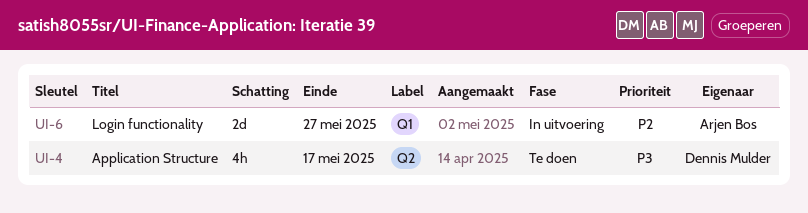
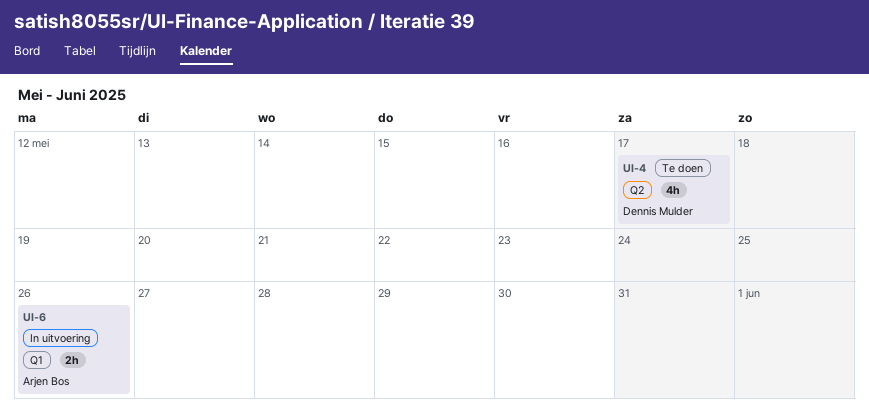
UI-6, estimate: 2d -> 2h
UI-6, due: May 27 -> May 26

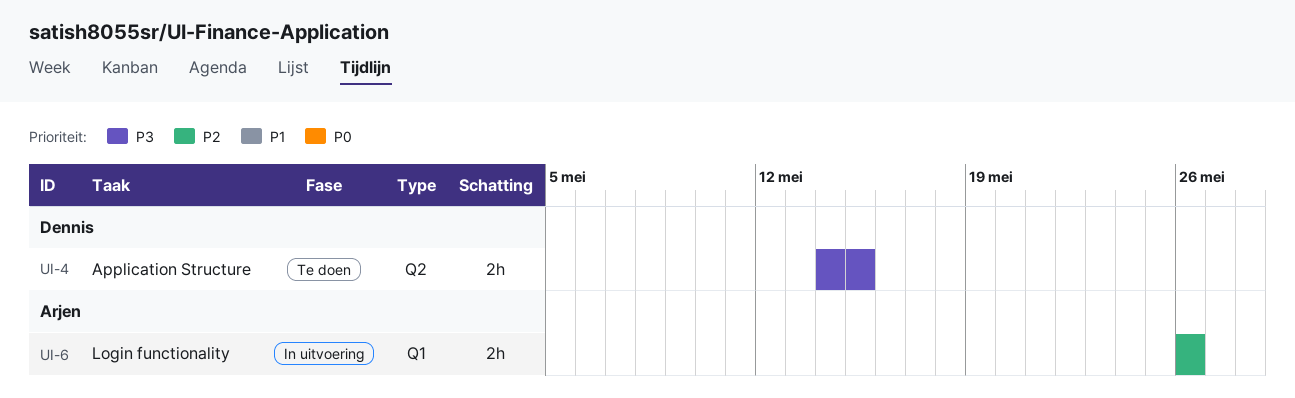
UI-4, estimate: 4h -> 2h
UI-4, due: May 17 -> May 15

